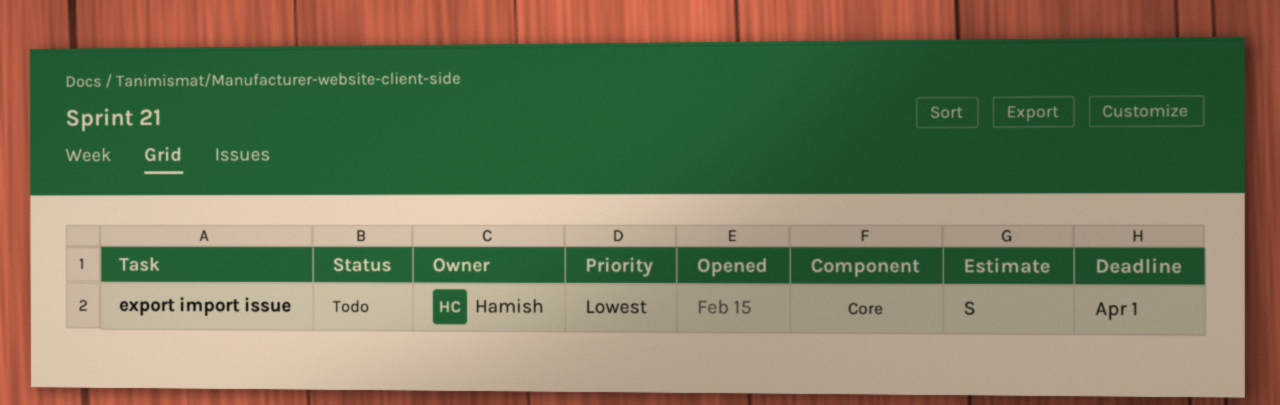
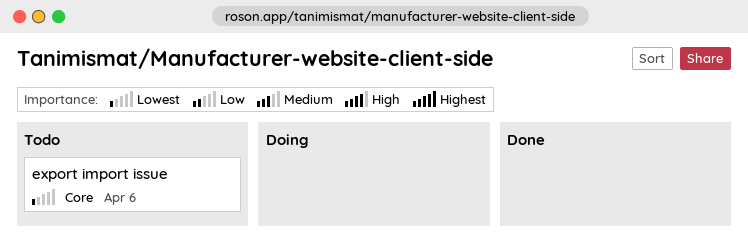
export import issue, due: Apr 1 -> Apr 6

